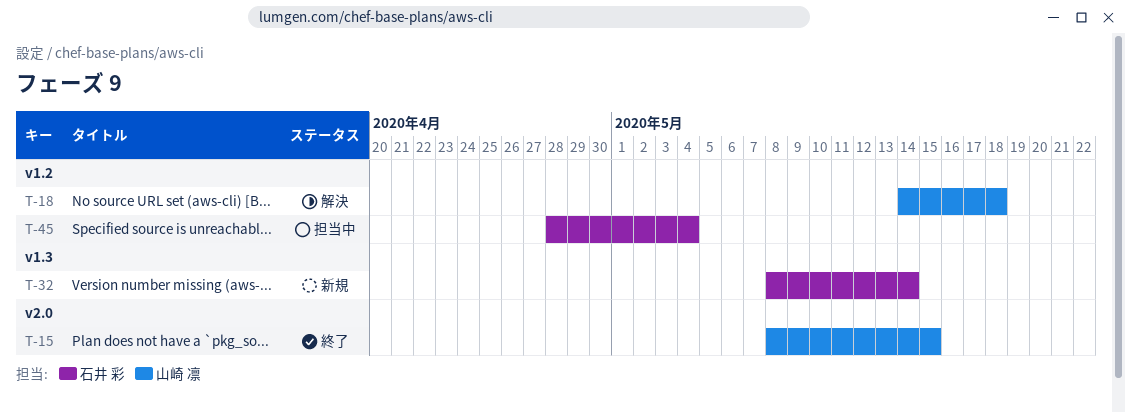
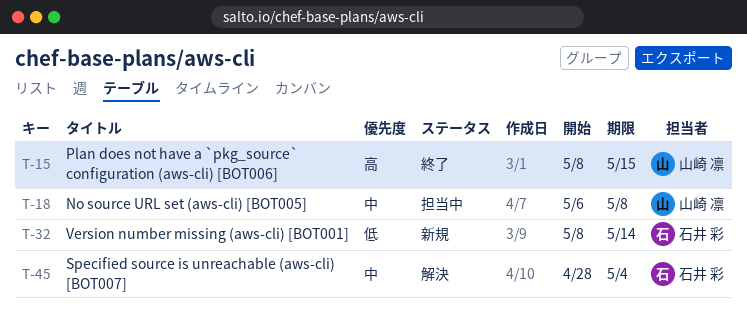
T-18, status: 解決 -> 担当中
T-18, start: May 14 -> May 6
T-18, due: May 18 -> May 8
T-45, status: 担当中 -> 解決

